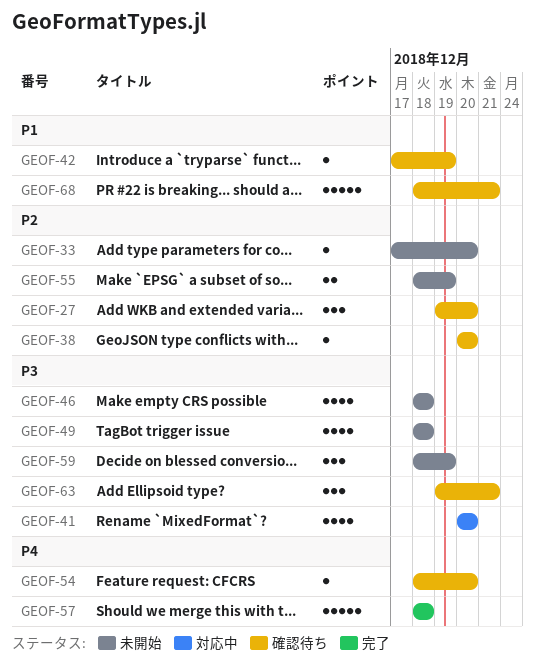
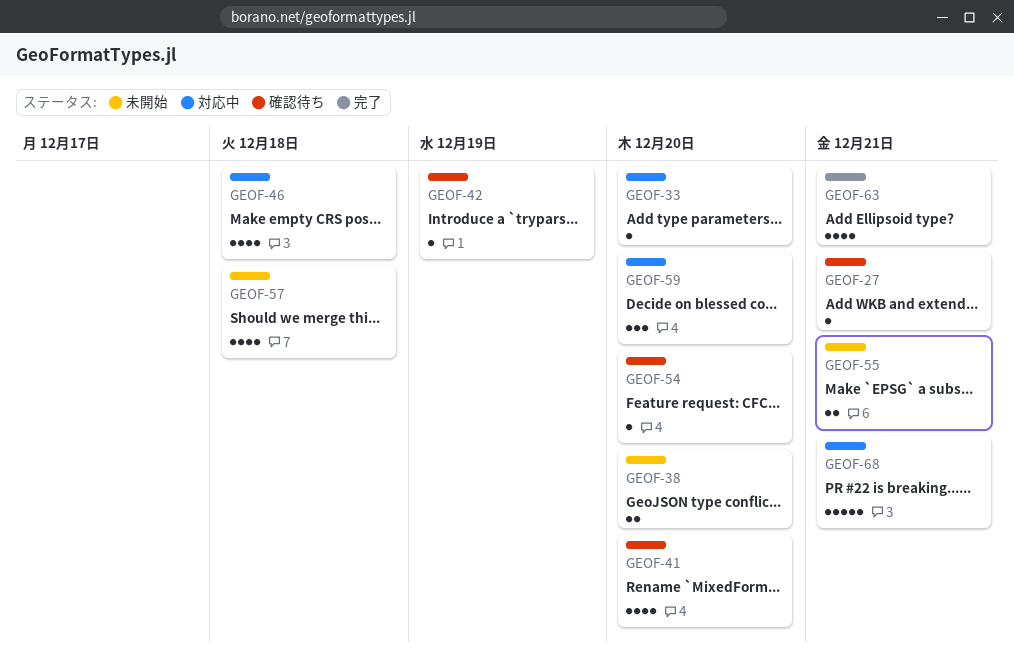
GEOF-27, estimate: 3 -> 1
GEOF-27, due: Dec 20 -> Dec 21
GEOF-33, status: 未開始 -> 対応中
GEOF-38, status: 確認待ち -> 未開始
GEOF-38, estimate: 1 -> 2
GEOF-41, status: 対応中 -> 確認待ち
GEOF-46, status: 未開始 -> 対応中
GEOF-49: present -> none
GEOF-55, due: Dec 19 -> Dec 21
GEOF-57, status: 完了 -> 未開始
GEOF-57, estimate: 5 -> 4
GEOF-59, status: 未開始 -> 対応中
GEOF-59, due: Dec 19 -> Dec 20
GEOF-63, status: 確認待ち -> 完了
GEOF-63, estimate: 3 -> 4
GEOF-68, status: 確認待ち -> 対応中

